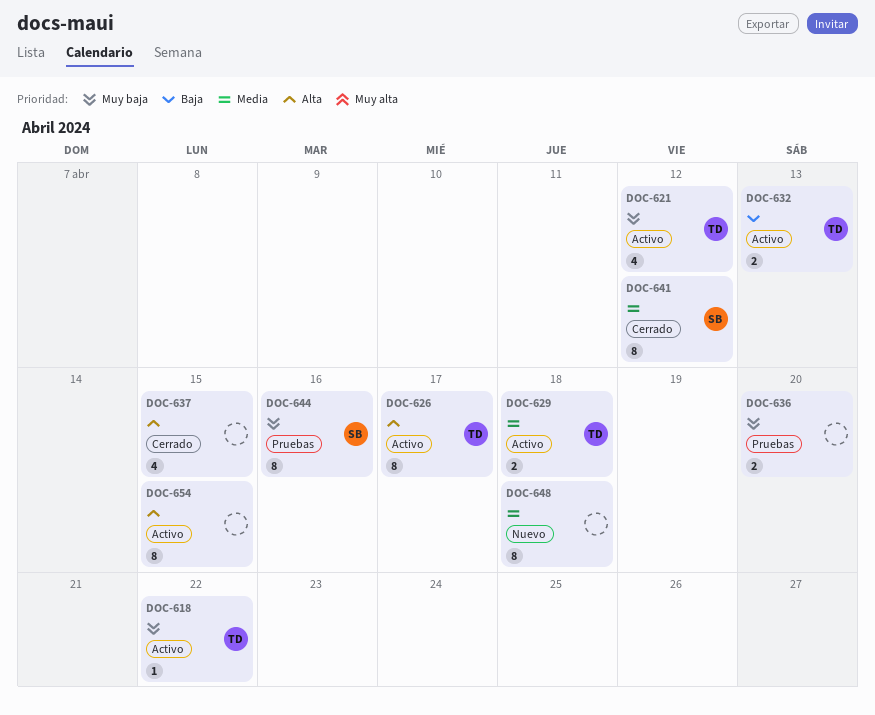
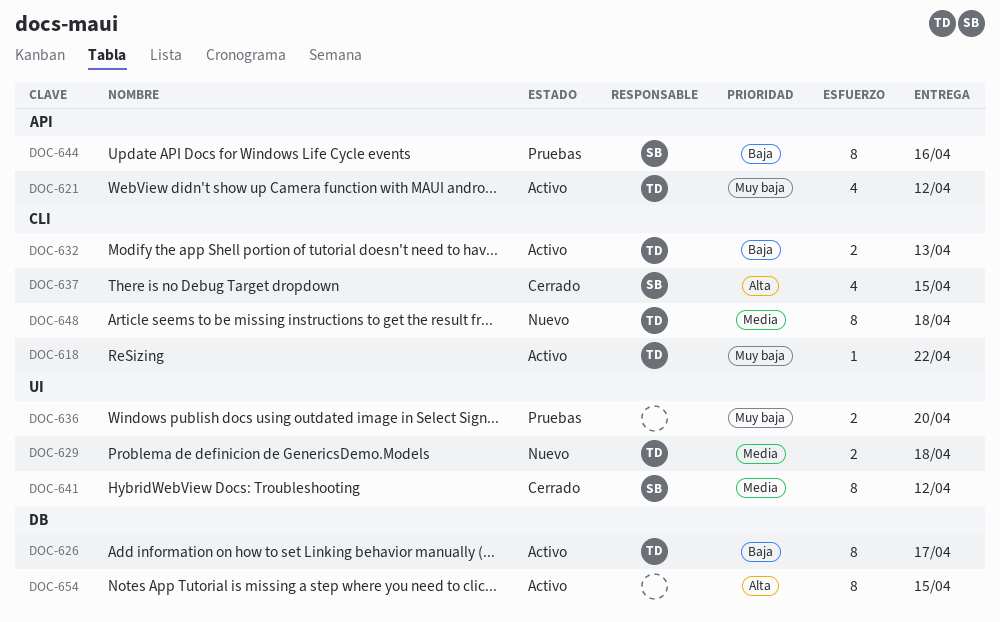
DOC-626, priority: Alta -> Baja
DOC-629, status: Activo -> Nuevo
DOC-637, owner: none -> SB
DOC-644, priority: Muy baja -> Baja
DOC-648, owner: none -> TD

